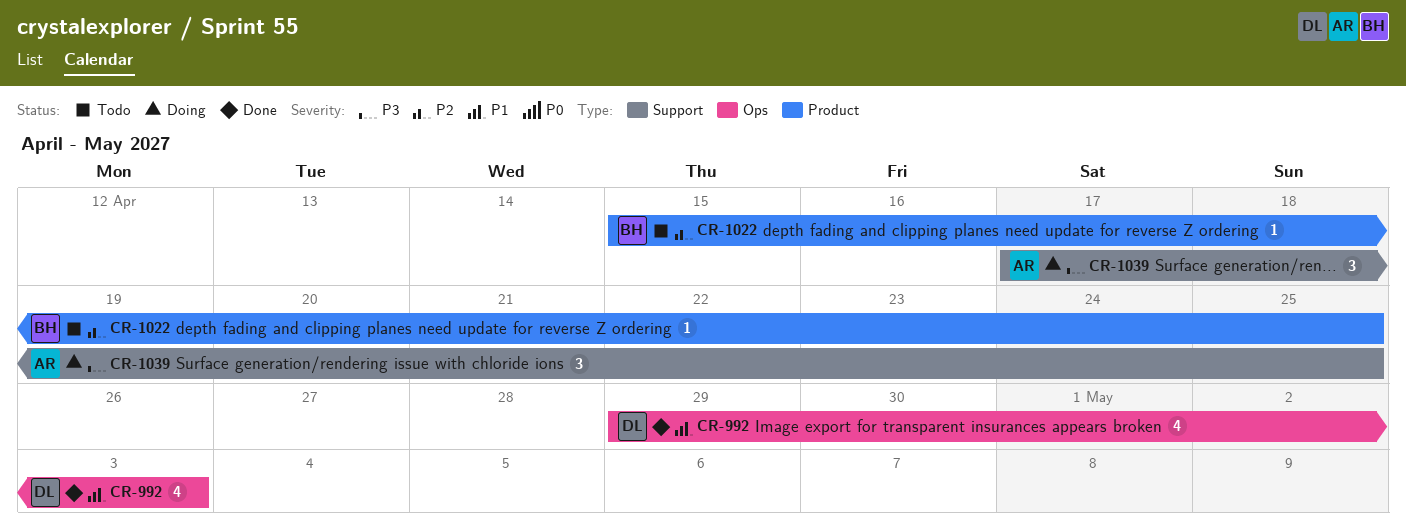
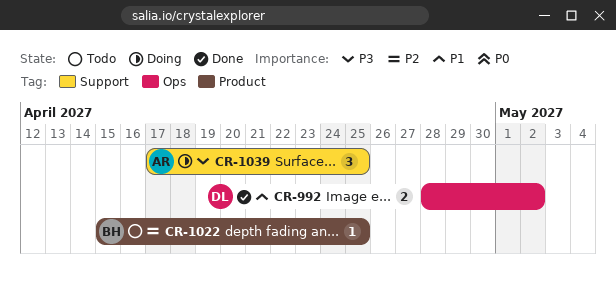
CR-992, estimate: 4 -> 2
CR-992, start: Apr 29 -> Apr 28
CR-992, due: May 3 -> May 2

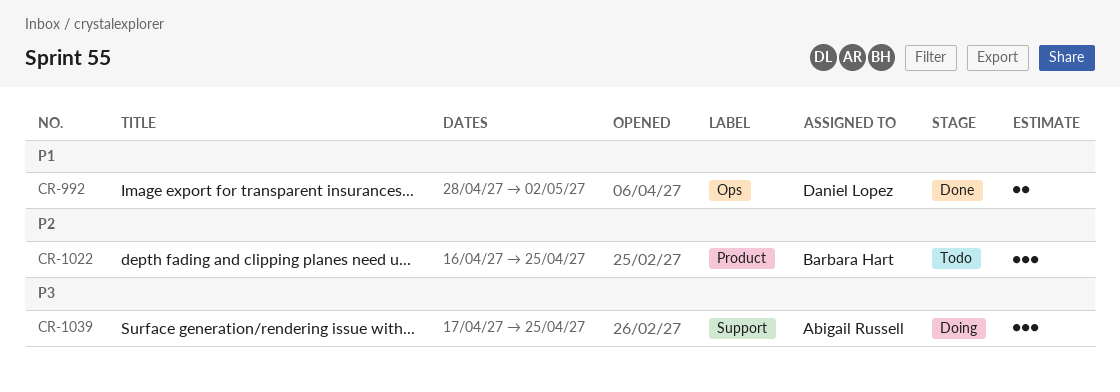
CR-1022, estimate: 1 -> 3
CR-1022, start: Apr 15 -> Apr 16

